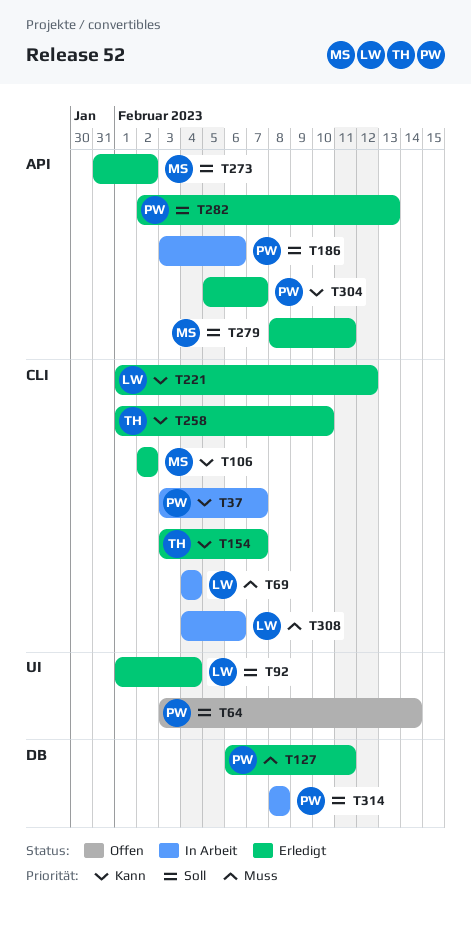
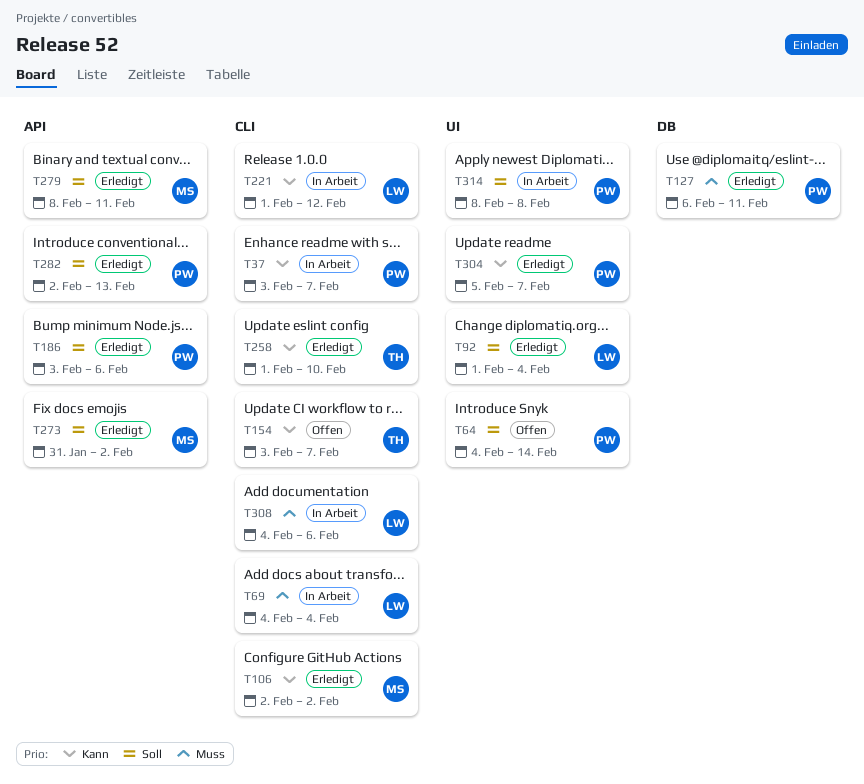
T64, start: Feb 3 -> Feb 4
T154, status: Erledigt -> Offen
T186, status: In Arbeit -> Erledigt
T221, status: Erledigt -> In Arbeit
T304, label: API -> UI
T314, label: DB -> UI

